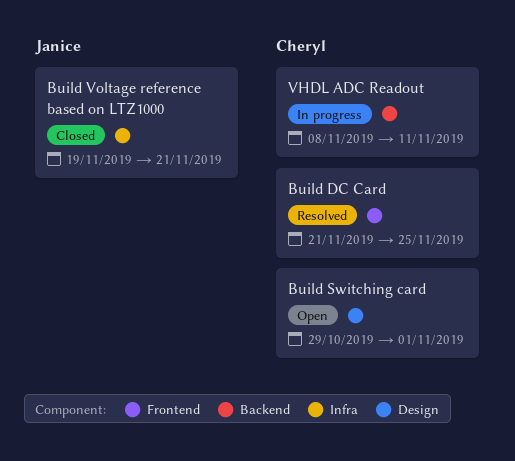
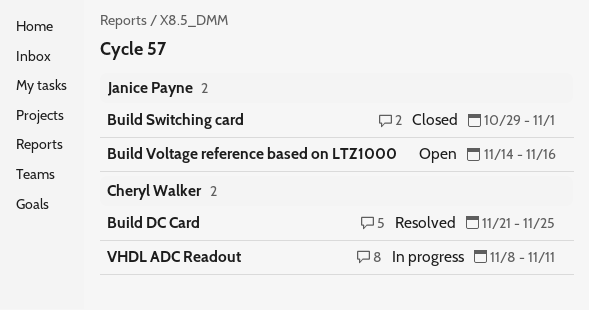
Build Switching card, status: Open -> Closed
Build Switching card, owner: Cheryl Walker -> Janice Payne
Build Voltage reference based on LTZ1000, status: Closed -> Open
Build Voltage reference based on LTZ1000, start: Nov 19 -> Nov 14
Build Voltage reference based on LTZ1000, due: Nov 21 -> Nov 16

